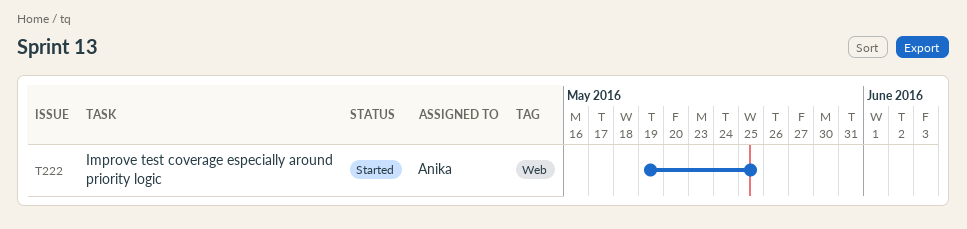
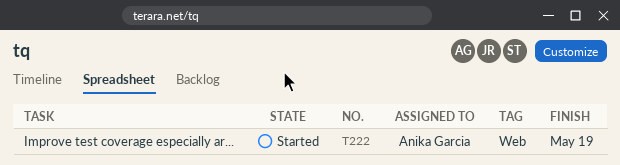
T222, due: May 25 -> May 19

